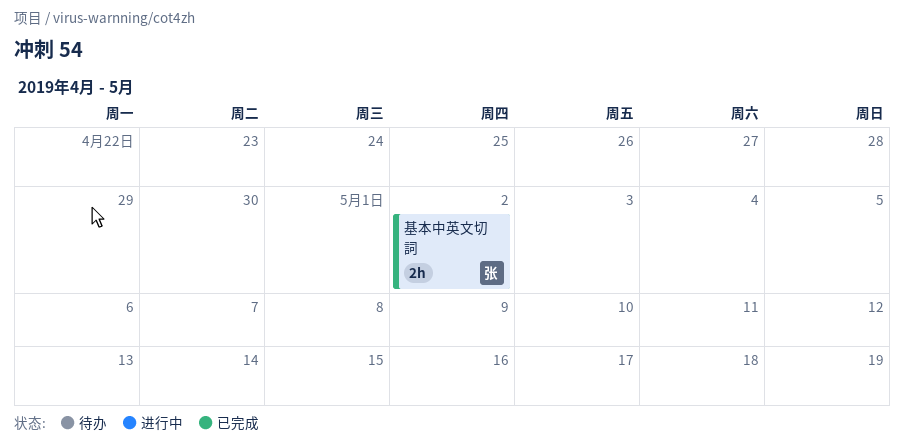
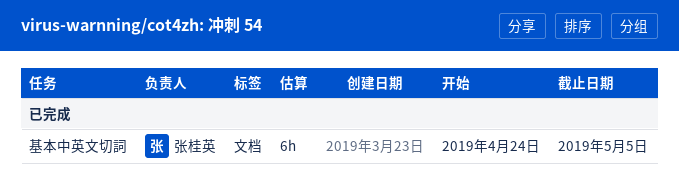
基本中英文切詞, estimate: 2h -> 6h
基本中英文切詞, due: May 2 -> May 5

